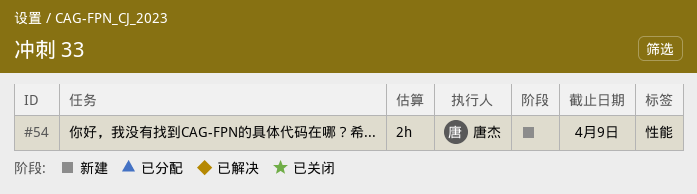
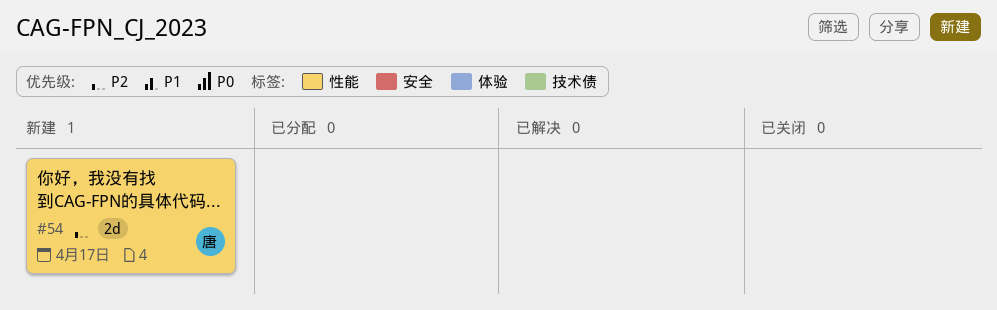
#54, estimate: 2h -> 2d
#54, due: Apr 9 -> Apr 17

